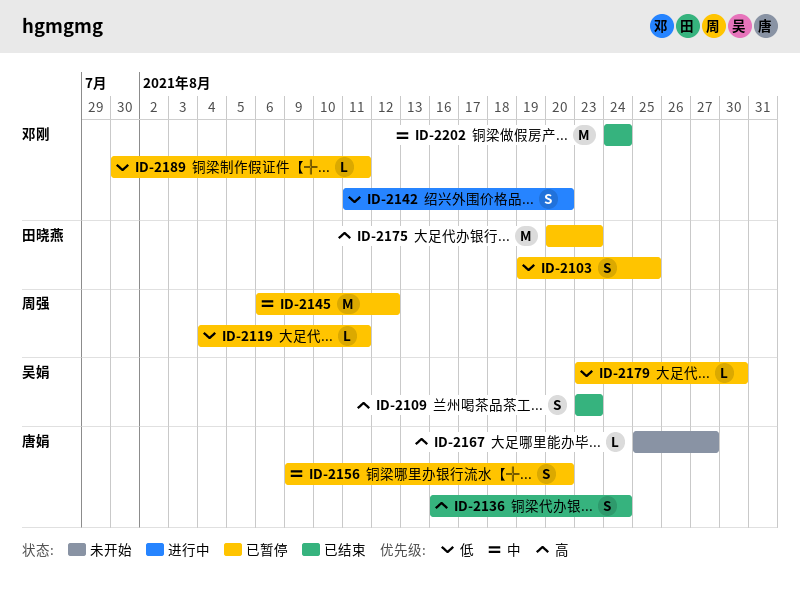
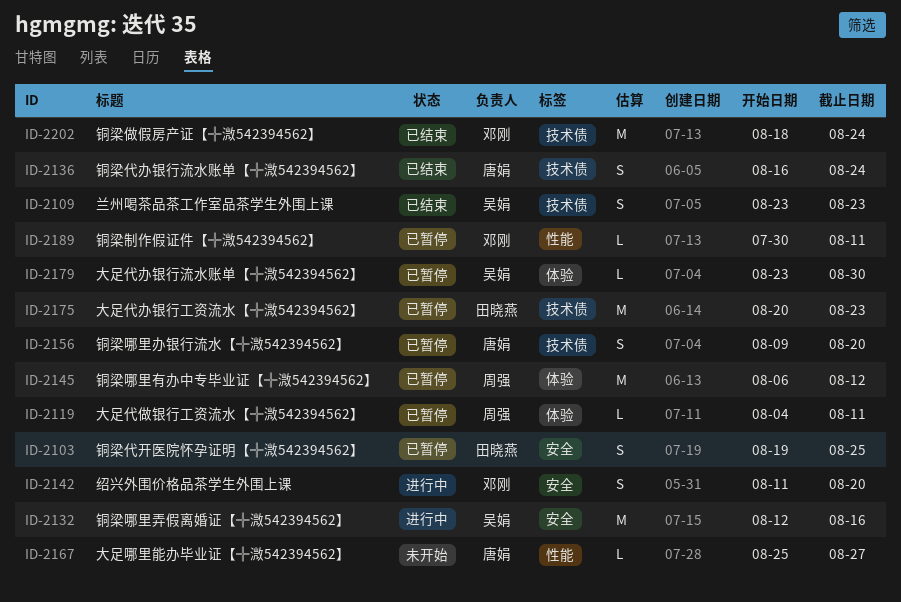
ID-2132: none -> present
ID-2202, start: Aug 24 -> Aug 18

